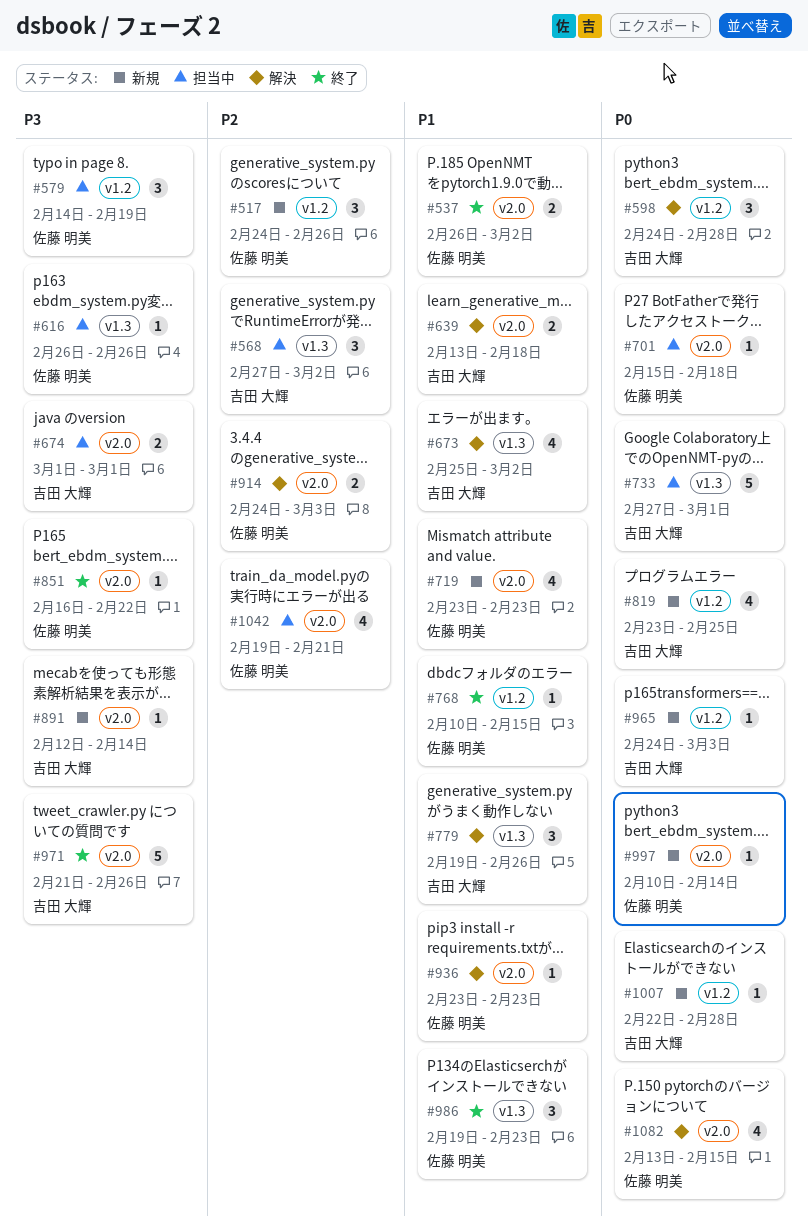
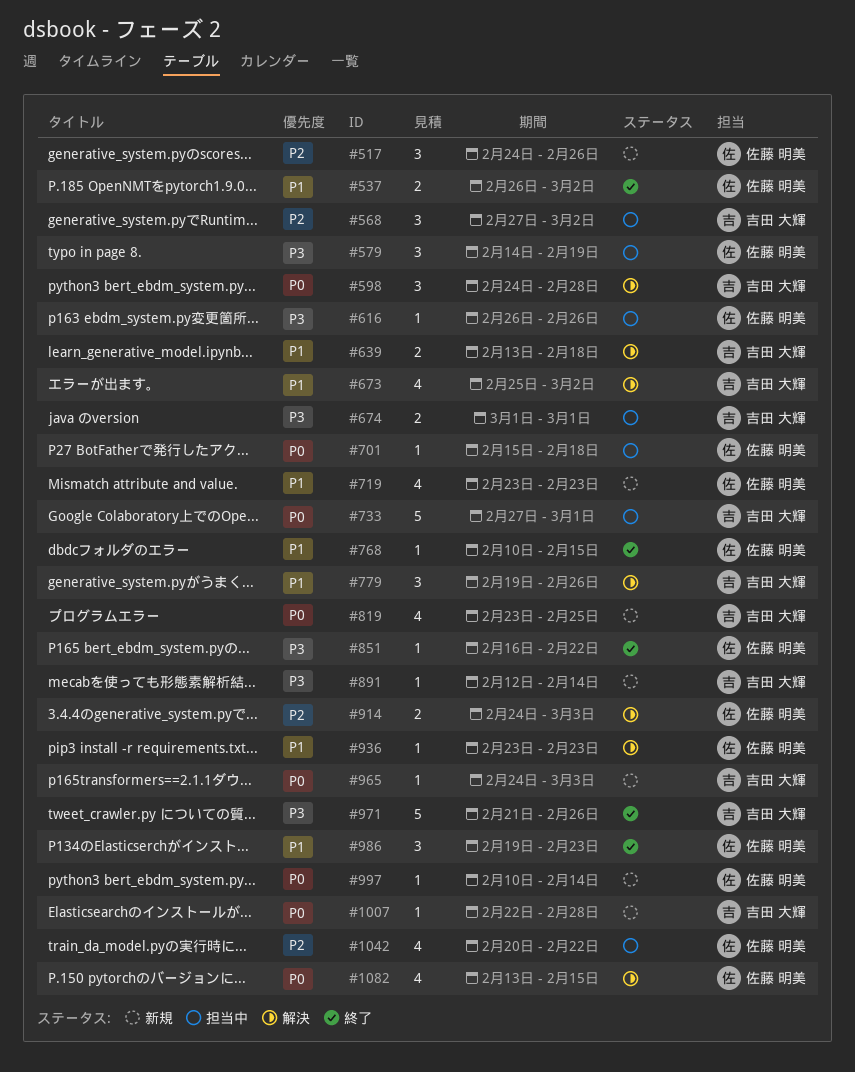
#1042, start: Feb 19 -> Feb 20
#1042, due: Feb 21 -> Feb 22

